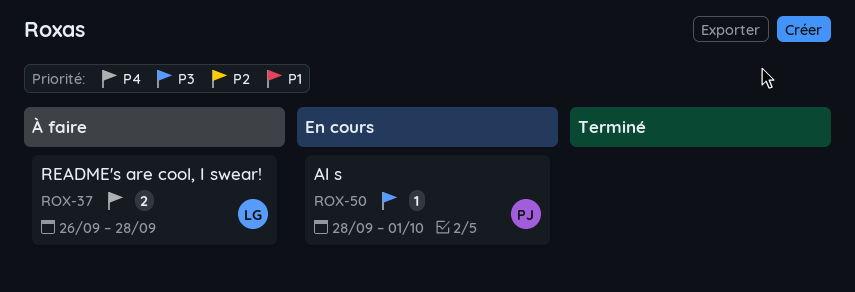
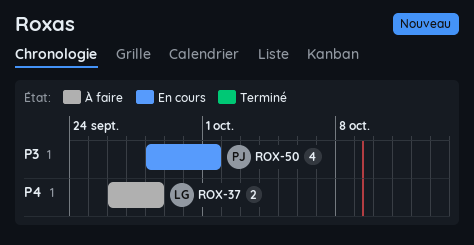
ROX-50, estimate: 1 -> 4

